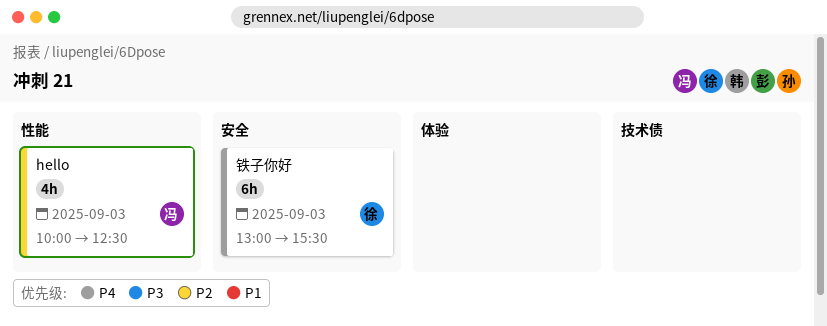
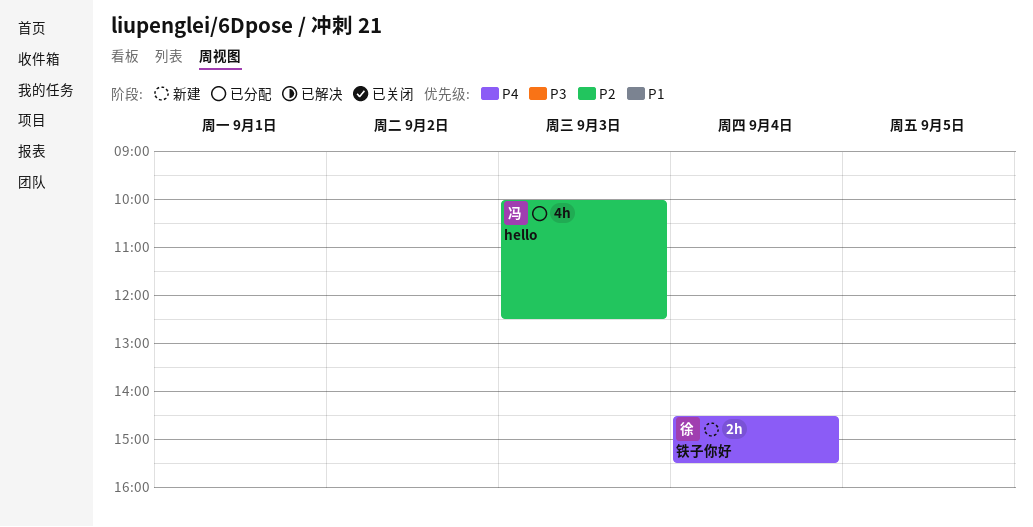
铁子你好, estimate: 6h -> 2h
铁子你好, day: Sep 3 -> Sep 4
铁子你好, begins: 13:00 -> 14:30

